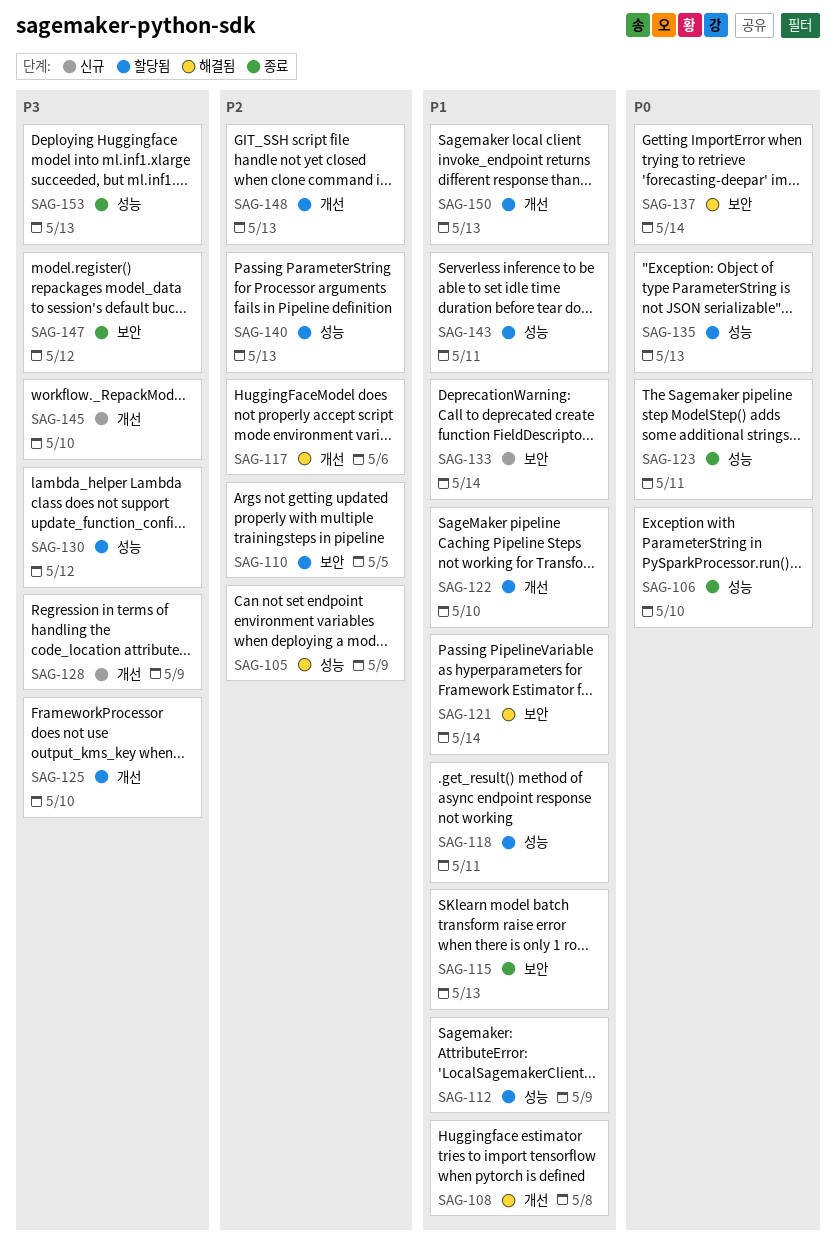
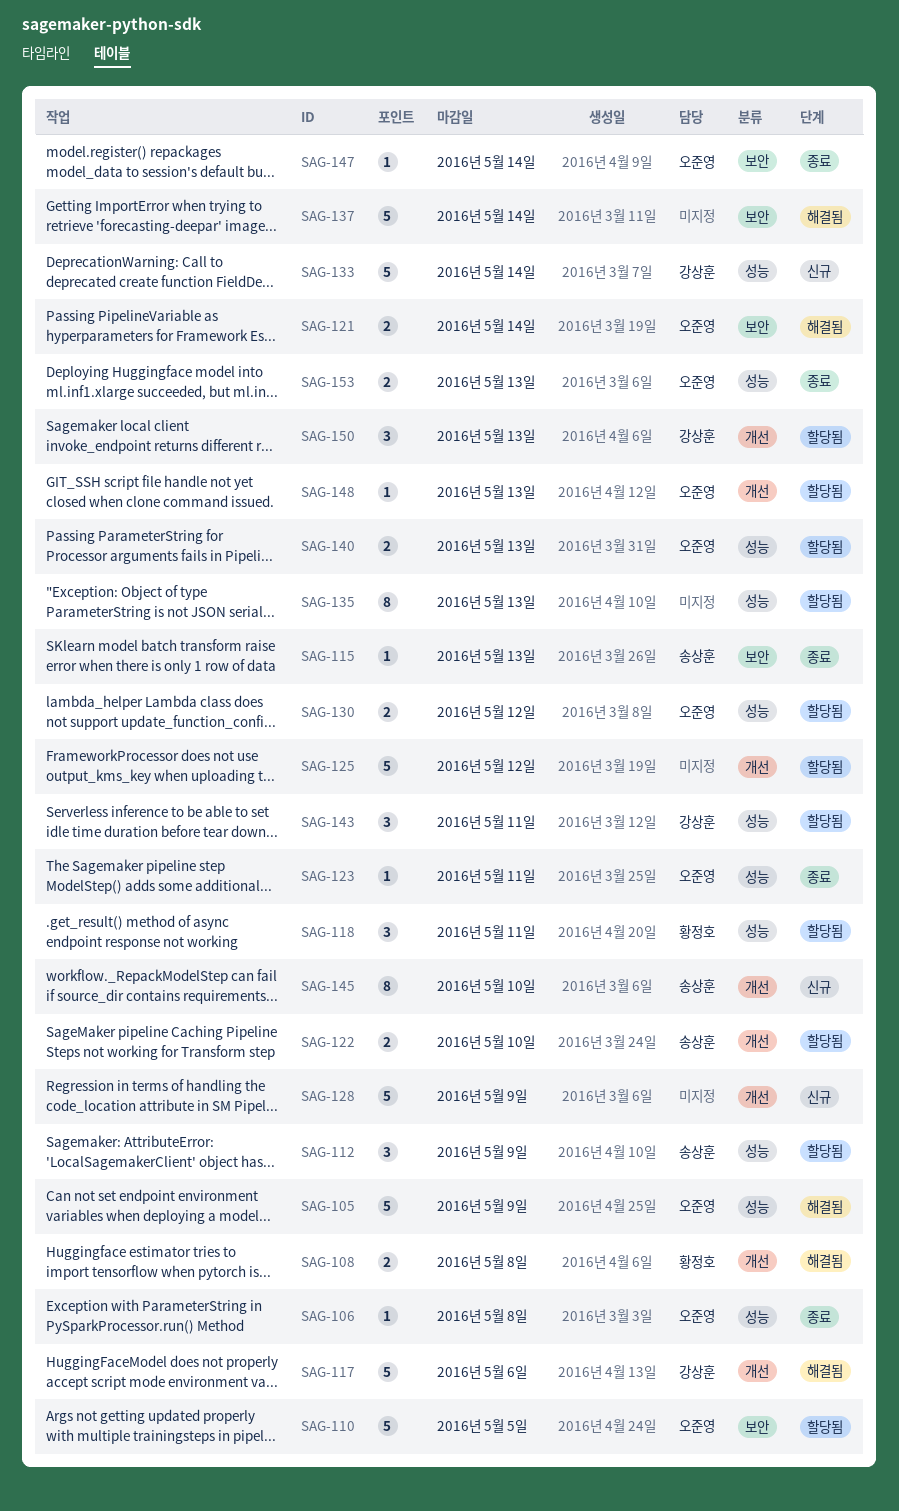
SAG-106, due: May 10 -> May 8
SAG-125, due: May 10 -> May 12
SAG-133, label: 보안 -> 성능
SAG-147, due: May 12 -> May 14

